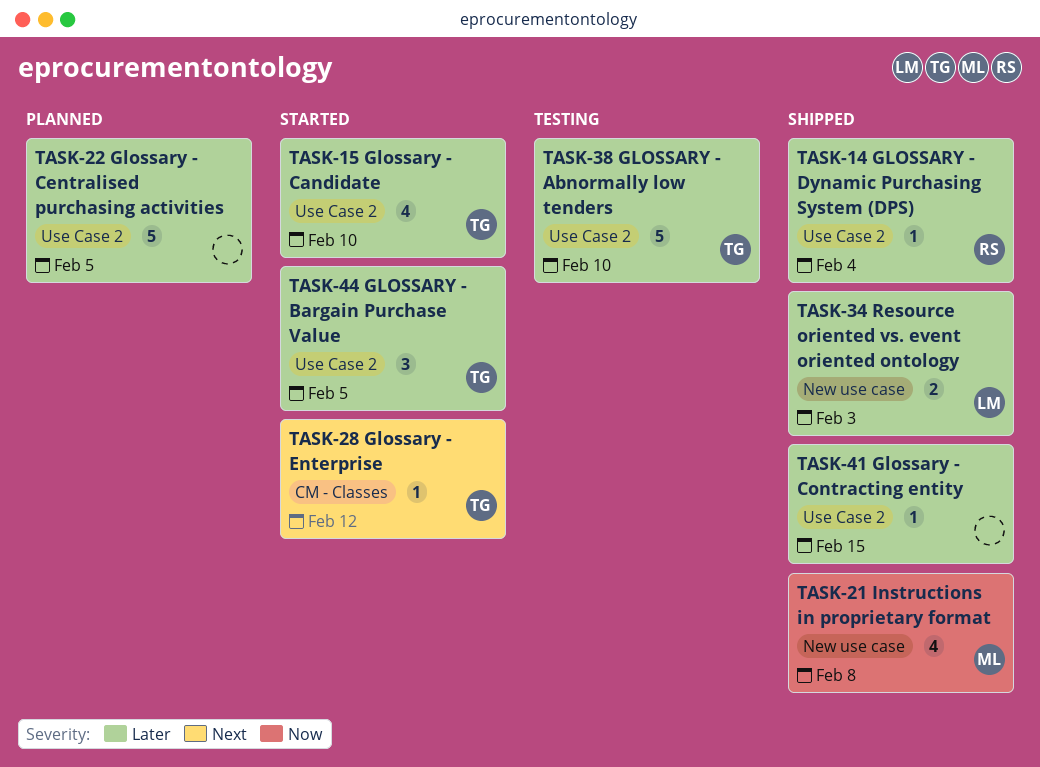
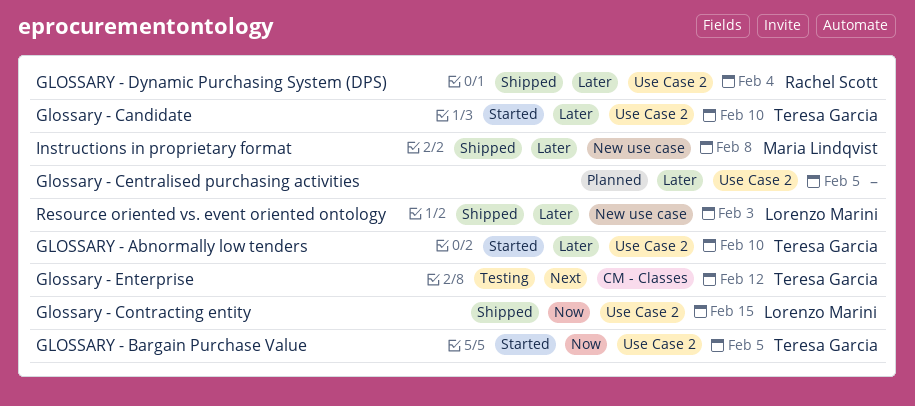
GLOSSARY - Abnormally low tenders, status: Testing -> Started
GLOSSARY - Bargain Purchase Value, priority: Later -> Now
Glossary - Contracting entity, owner: none -> Lorenzo Marini
Glossary - Contracting entity, priority: Later -> Now
Glossary - Enterprise, status: Started -> Testing
Instructions in proprietary format, priority: Now -> Later

